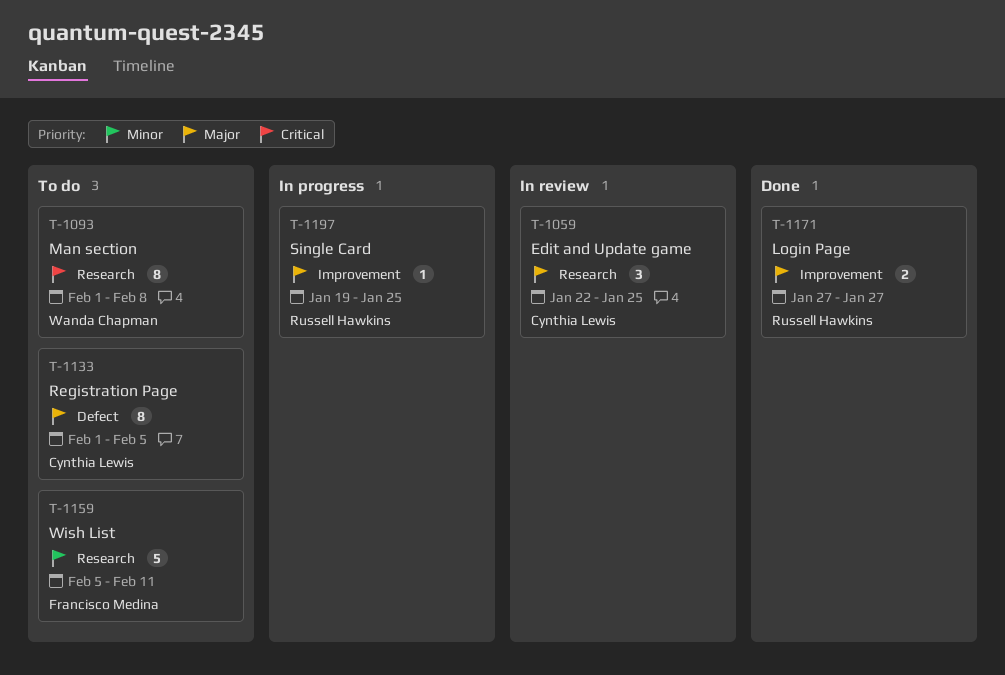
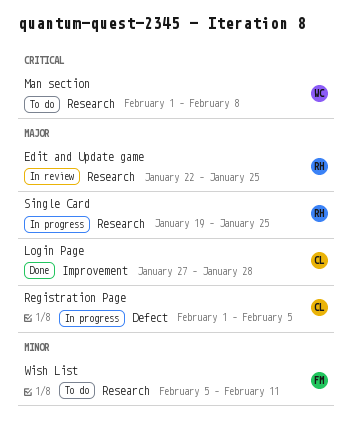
Edit and Update game, owner: Cynthia Lewis -> Russell Hawkins
Login Page, owner: Russell Hawkins -> Cynthia Lewis
Login Page, due: Jan 27 -> Jan 28
Registration Page, status: To do -> In progress
Single Card, label: Improvement -> Research

